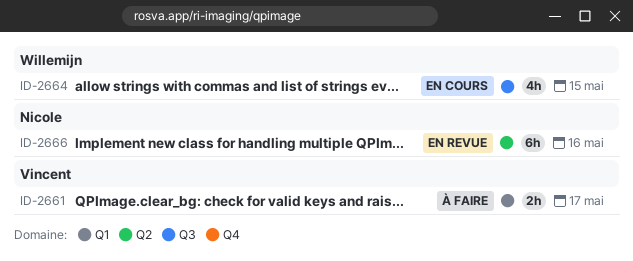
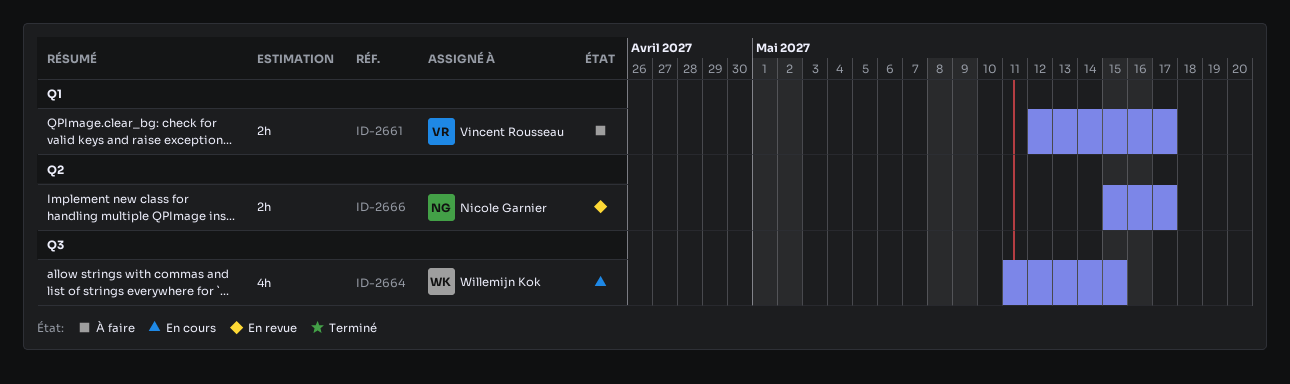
ID-2666, estimate: 6h -> 2h
ID-2666, due: May 16 -> May 17

